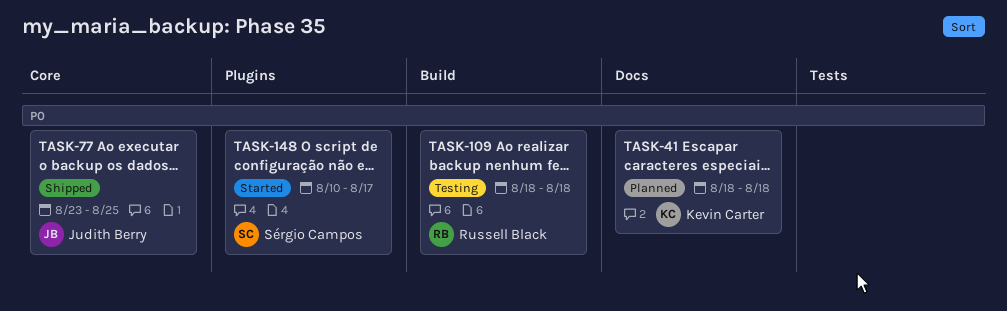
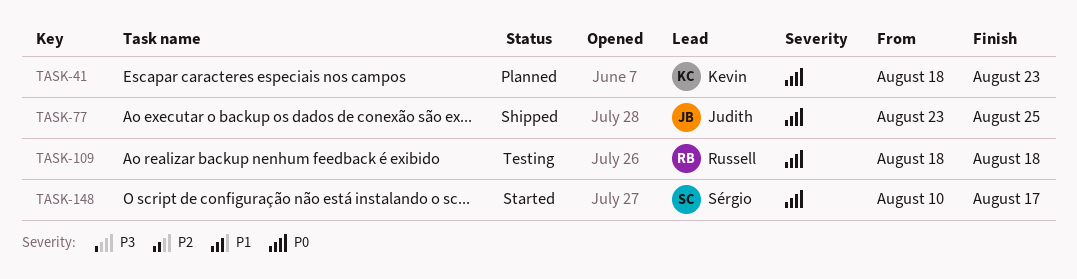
TASK-41, due: Aug 18 -> Aug 23

